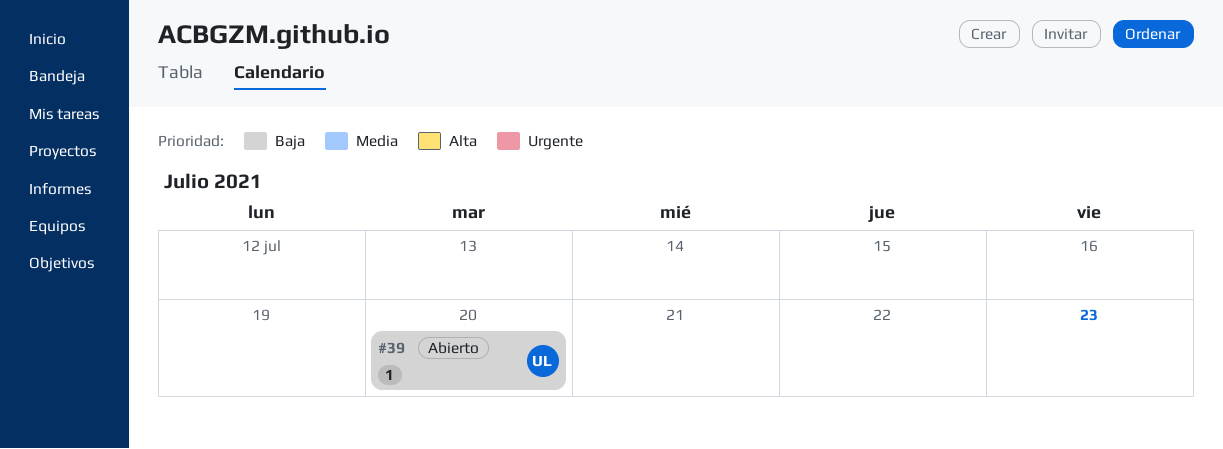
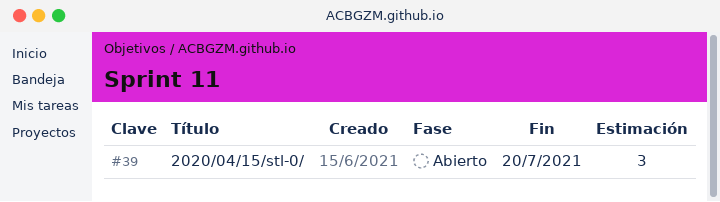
#39, estimate: 1 -> 3

